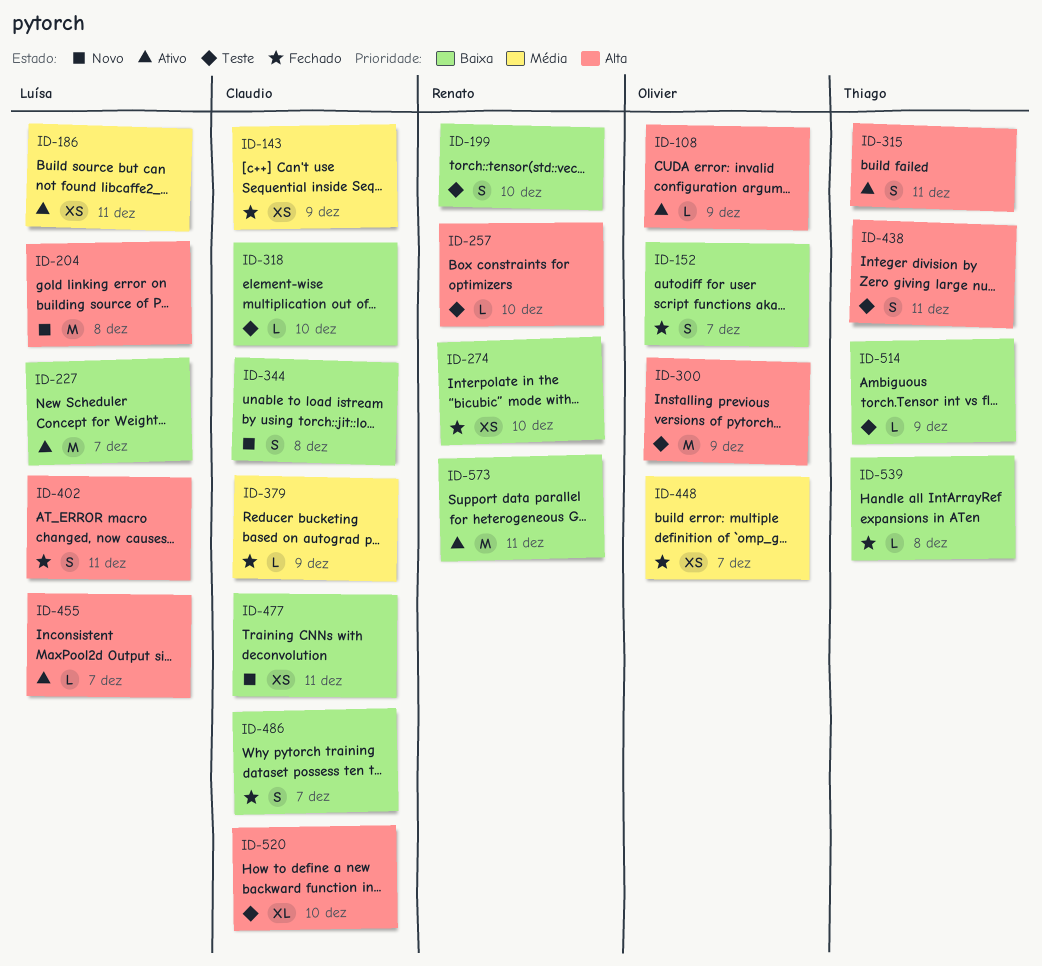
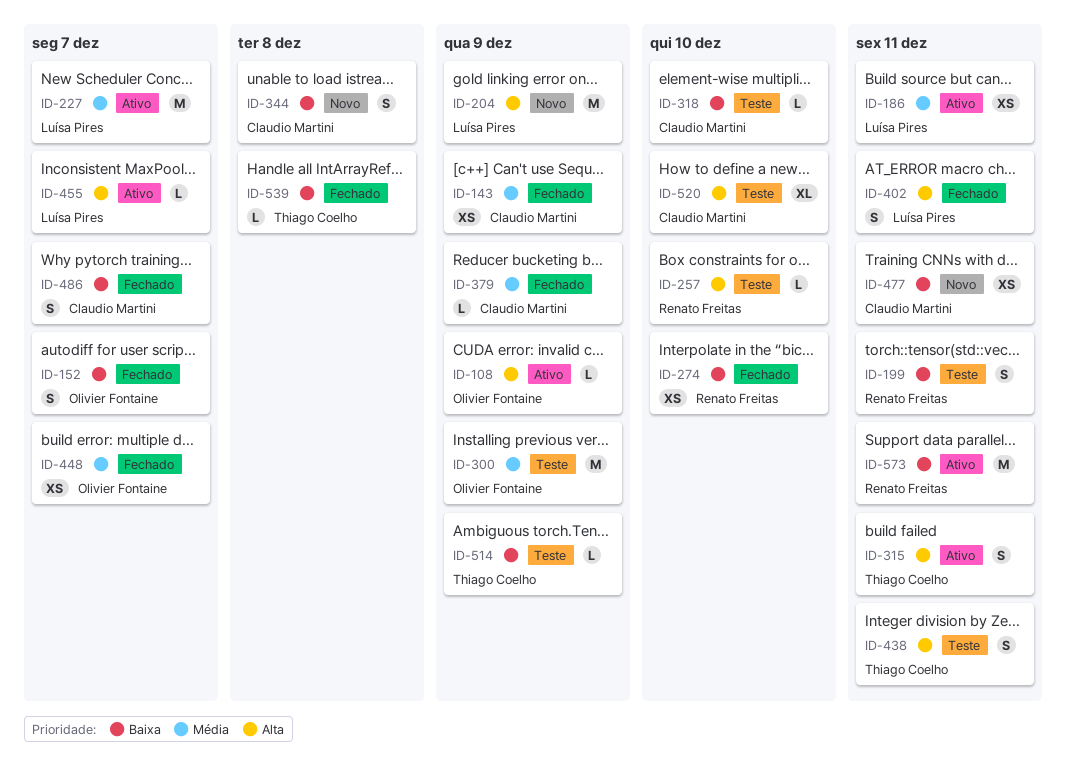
ID-199, due: Dec 10 -> Dec 11
ID-204, due: Dec 8 -> Dec 9
ID-227, priority: Baixa -> Média
ID-300, priority: Alta -> Média

